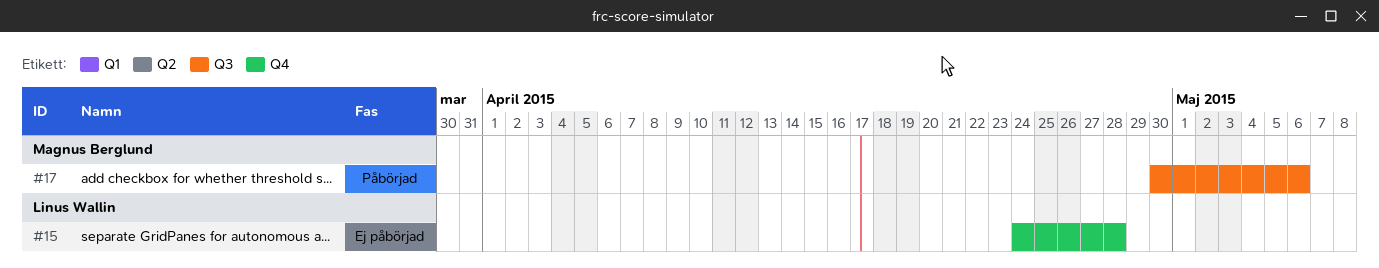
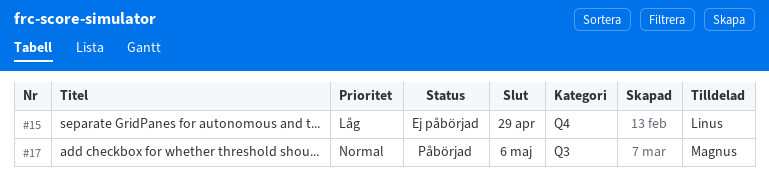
#15, due: Apr 28 -> Apr 29

